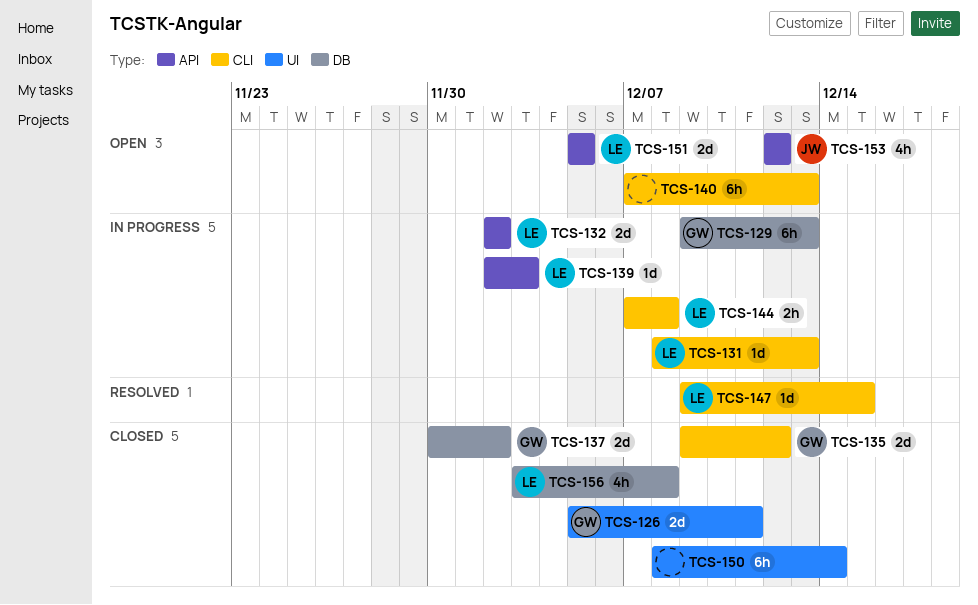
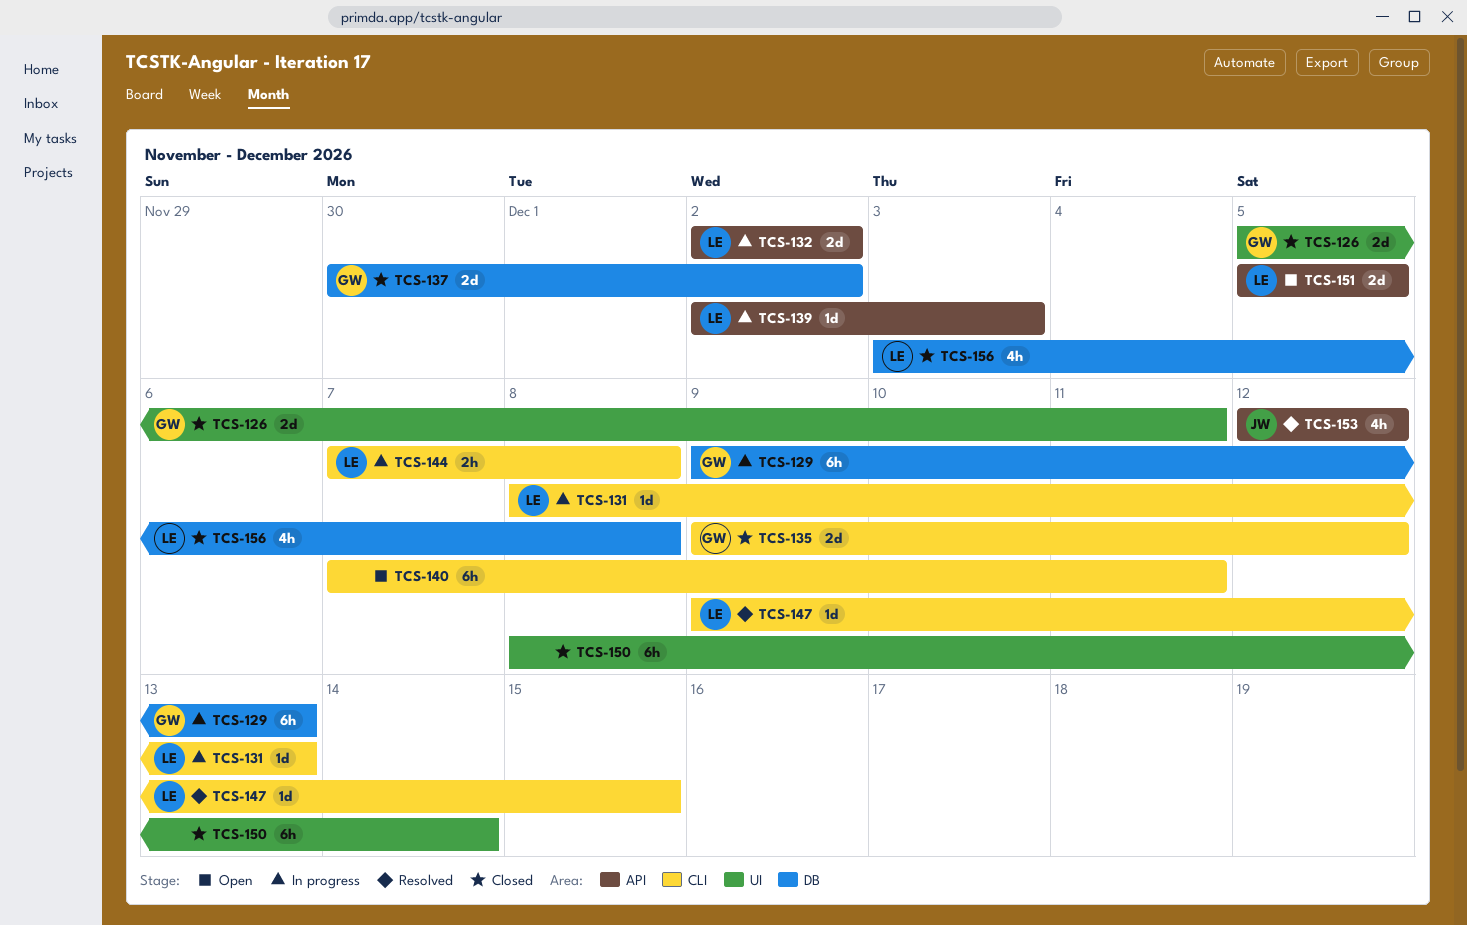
TCS-140, due: Dec 13 -> Dec 11
TCS-153, status: Open -> Resolved

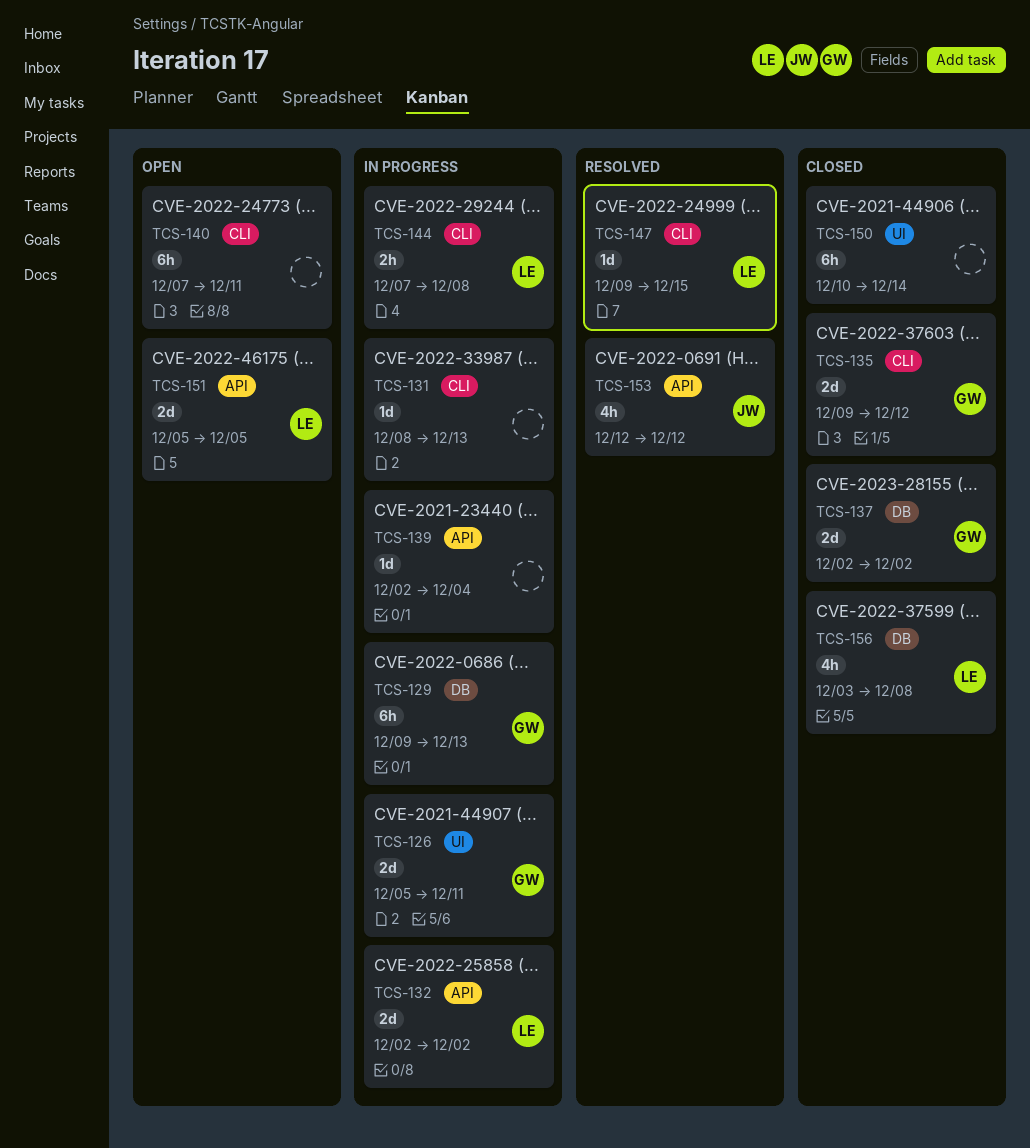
TCS-126, status: Closed -> In progress
TCS-131, owner: LE -> none
TCS-137, start: Nov 30 -> Dec 2
TCS-139, owner: LE -> none
TCS-139, due: Dec 3 -> Dec 4
TCS-150, start: Dec 8 -> Dec 10

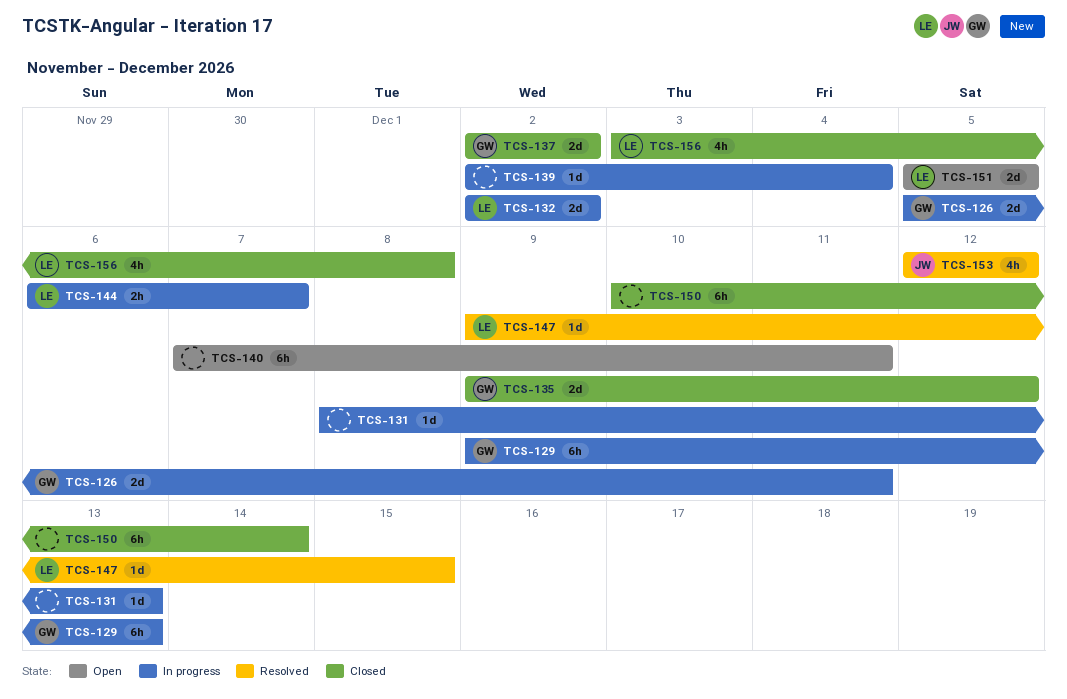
TCS-144, start: Dec 7 -> Dec 6
TCS-144, due: Dec 8 -> Dec 7

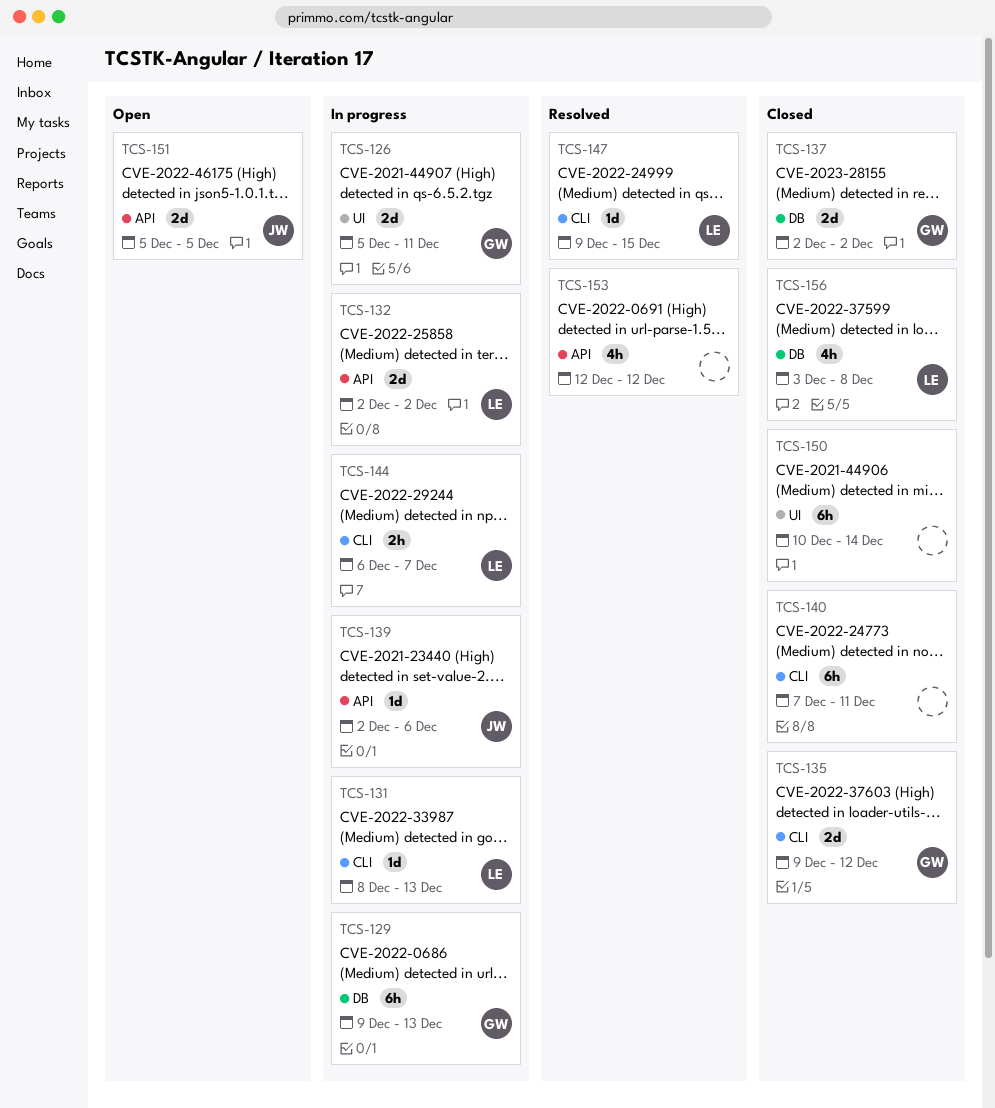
TCS-131, owner: none -> LE
TCS-139, owner: none -> JW
TCS-139, due: Dec 4 -> Dec 6
TCS-140, status: Open -> Closed
TCS-151, owner: LE -> JW
TCS-153, owner: JW -> none

